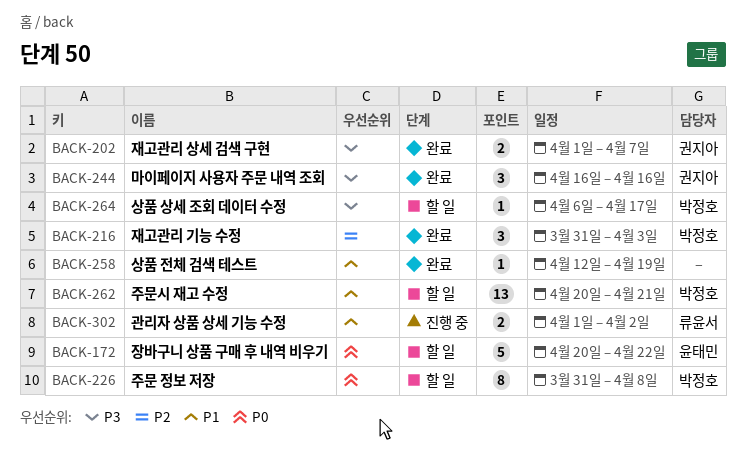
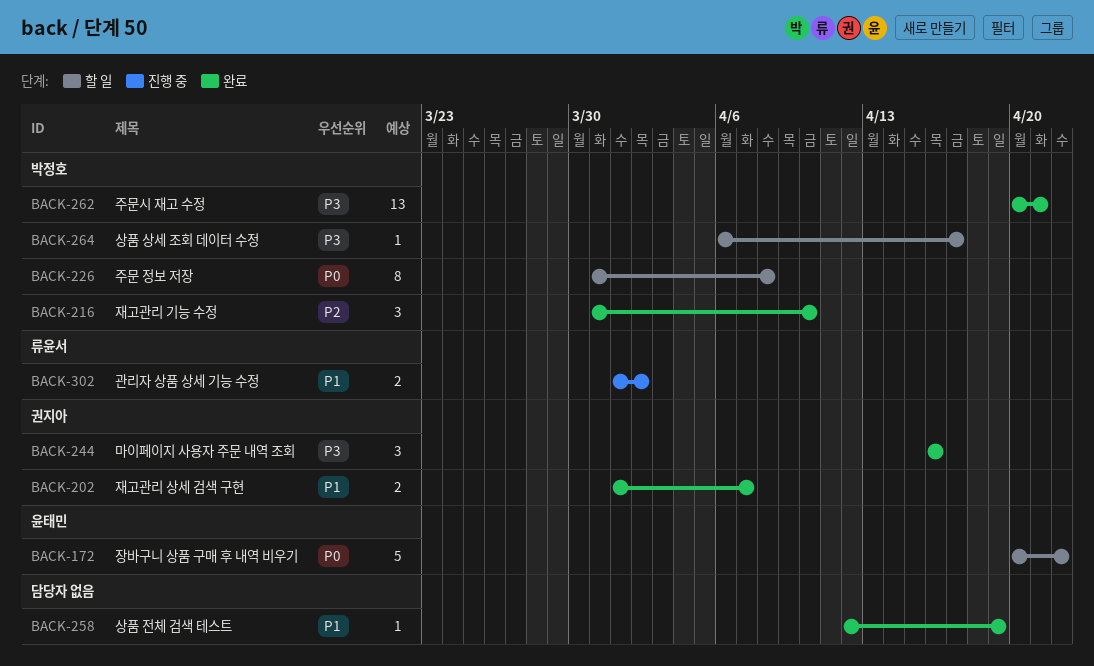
BACK-202, priority: P3 -> P1
BACK-216, due: Apr 3 -> Apr 10
BACK-262, status: 할 일 -> 완료
BACK-262, priority: P1 -> P3

